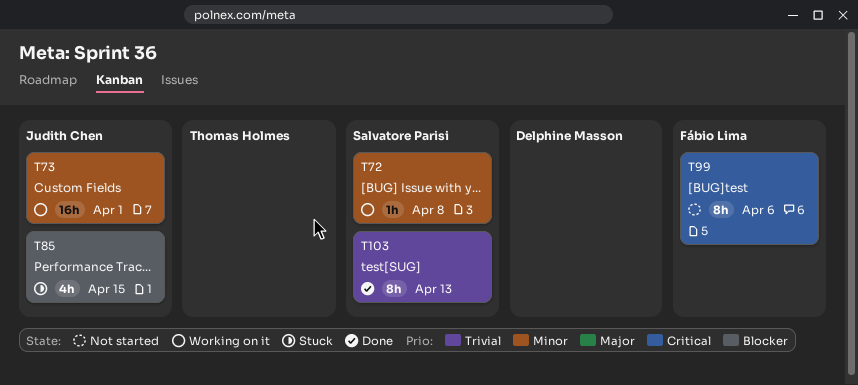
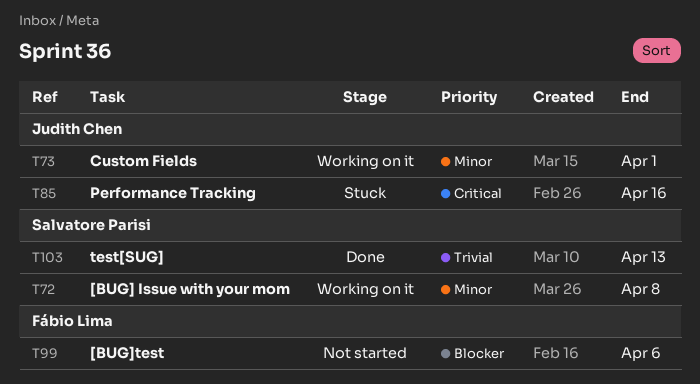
T85, priority: Blocker -> Critical
T85, due: Apr 15 -> Apr 16
T99, priority: Critical -> Blocker

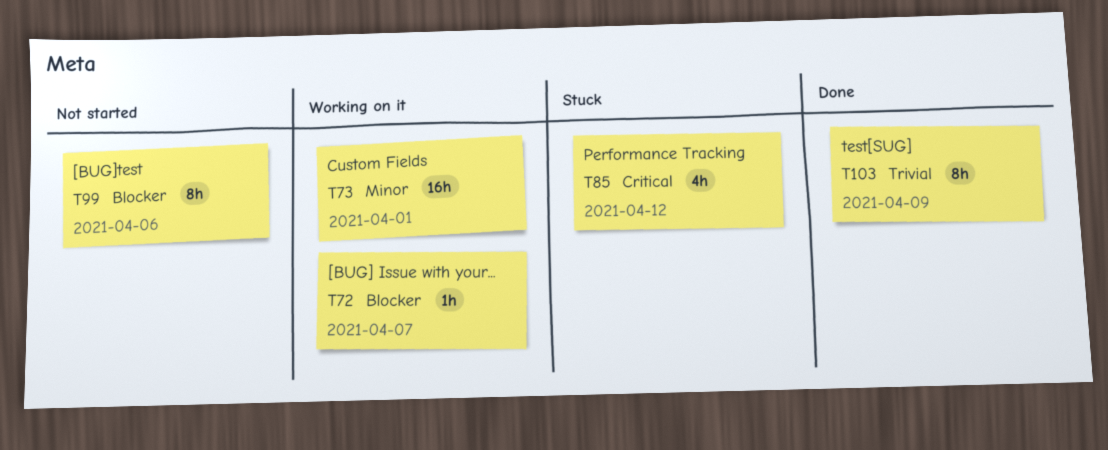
T72, priority: Minor -> Blocker
T72, due: Apr 8 -> Apr 7
T85, due: Apr 16 -> Apr 12
T103, due: Apr 13 -> Apr 9

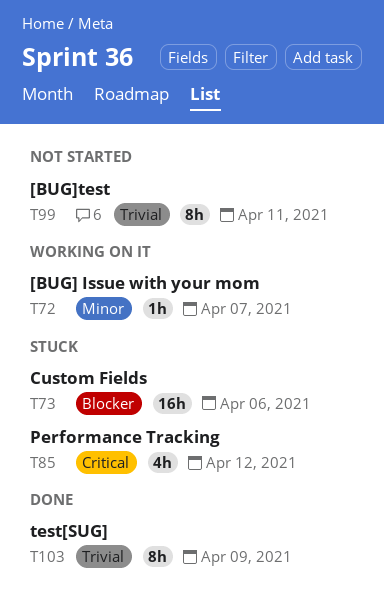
T72, priority: Blocker -> Minor
T73, status: Working on it -> Stuck
T73, priority: Minor -> Blocker
T73, due: Apr 1 -> Apr 6
T99, priority: Blocker -> Trivial
T99, due: Apr 6 -> Apr 11

